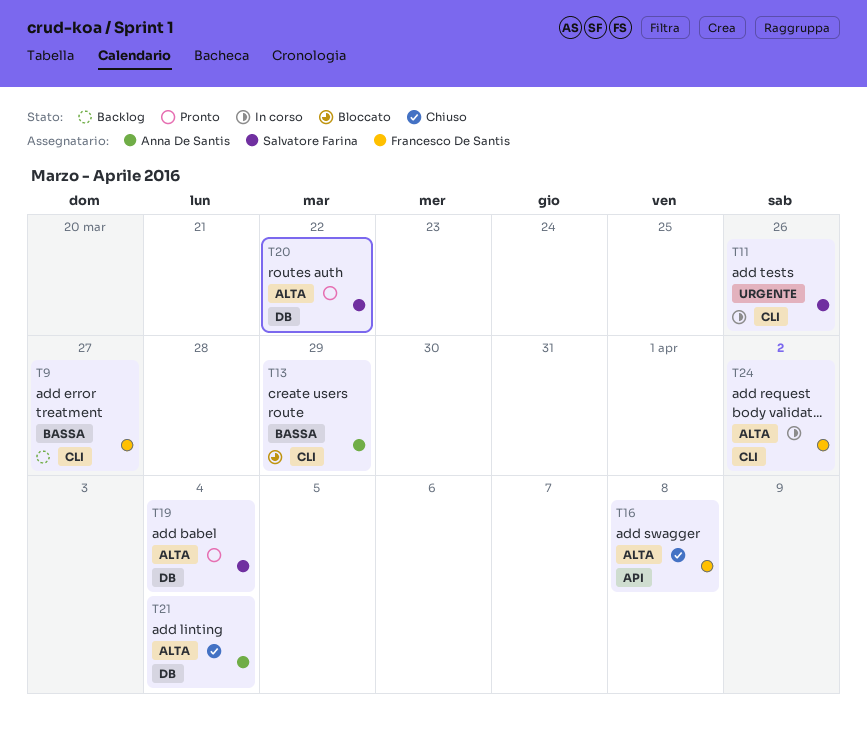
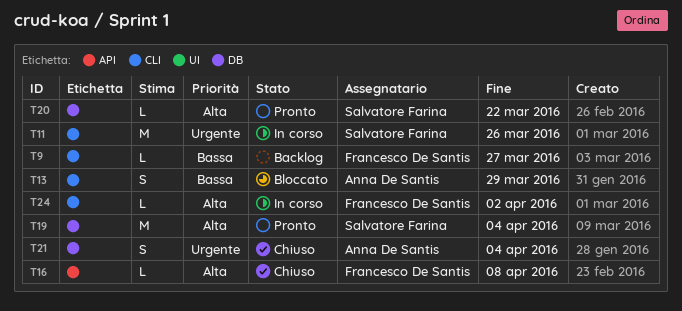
T21, priority: Alta -> Urgente

